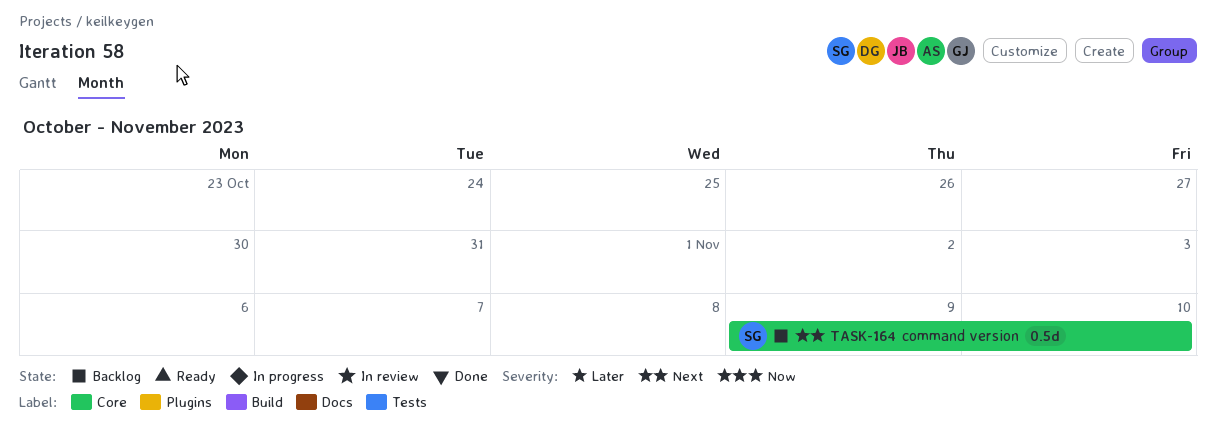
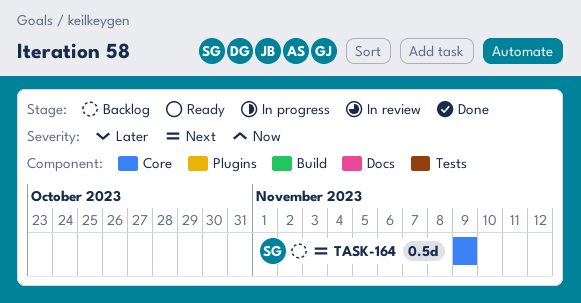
TASK-164, due: Nov 10 -> Nov 9

